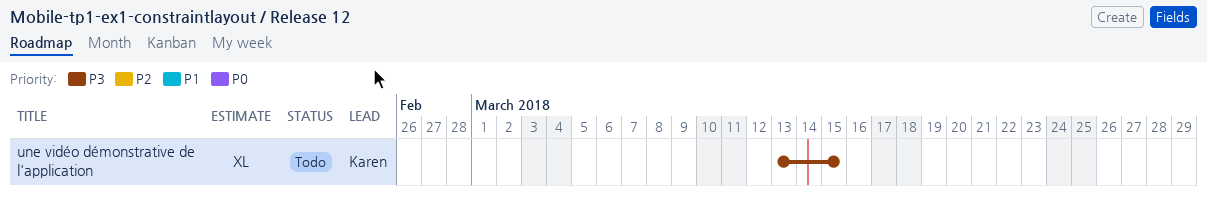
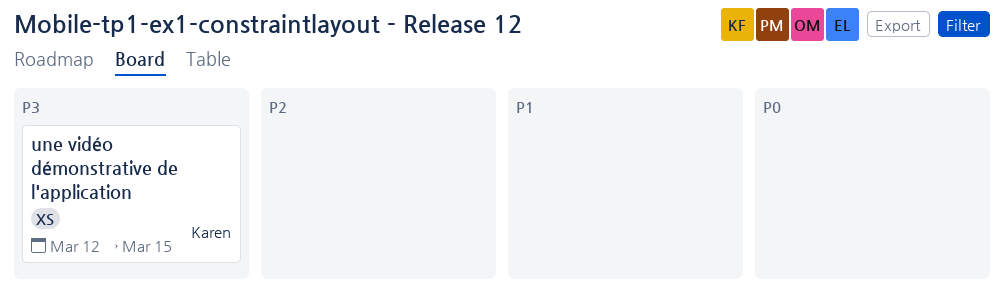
une vidéo démonstrative de l'application, estimate: XL -> XS
une vidéo démonstrative de l'application, start: Mar 13 -> Mar 12

